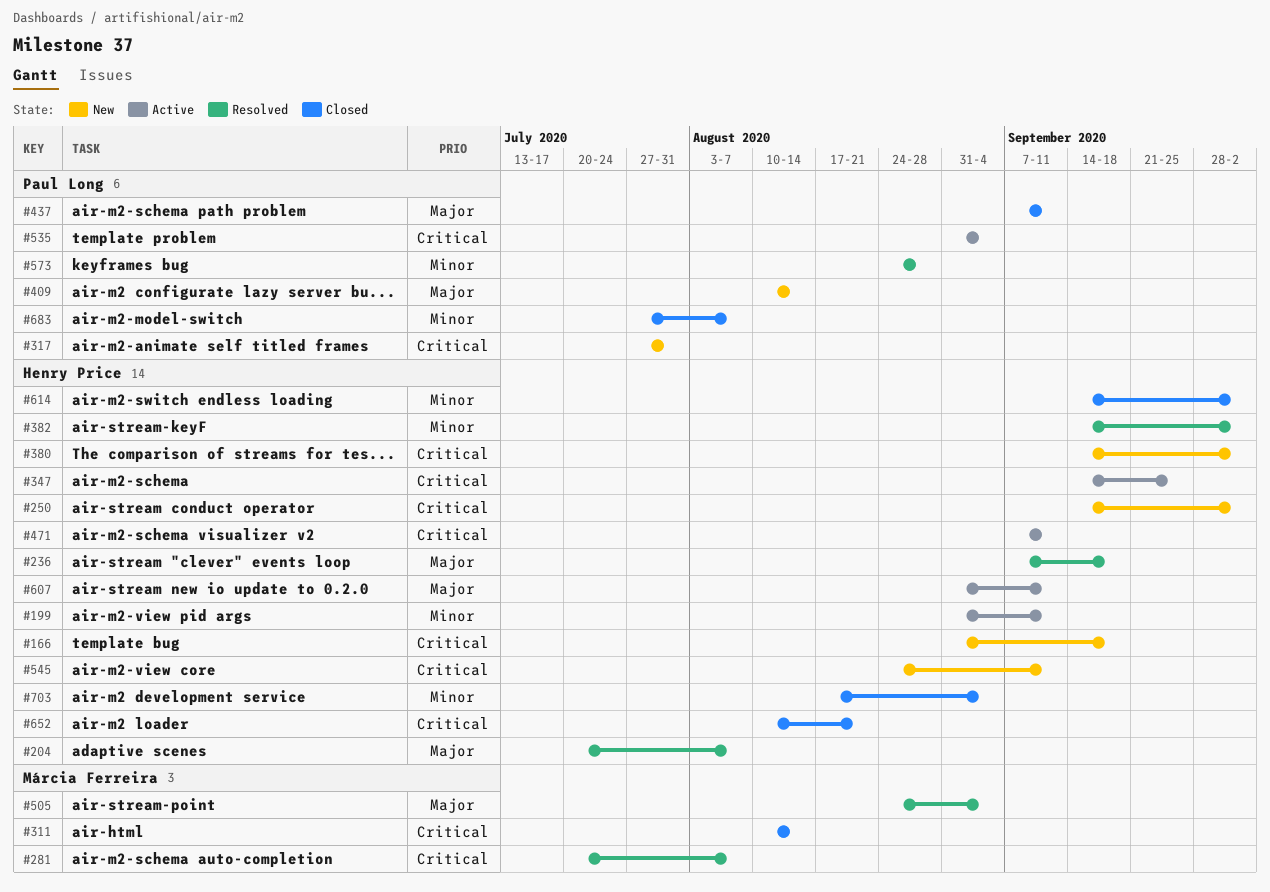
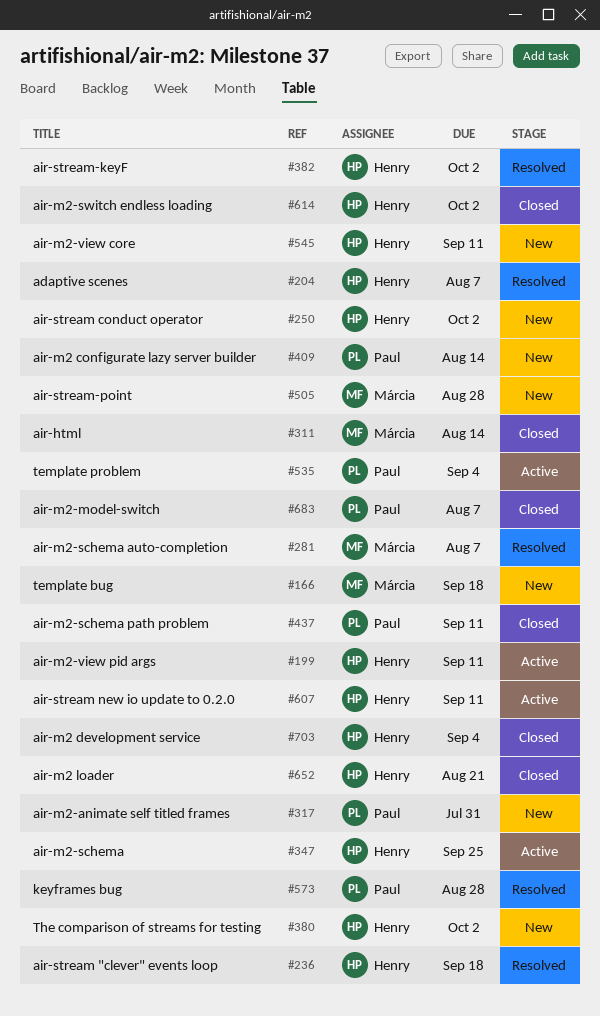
#166, owner: Henry Price -> Márcia Ferreira
#471: present -> none
#505, status: Resolved -> New
#505, due: Sep 4 -> Aug 28

